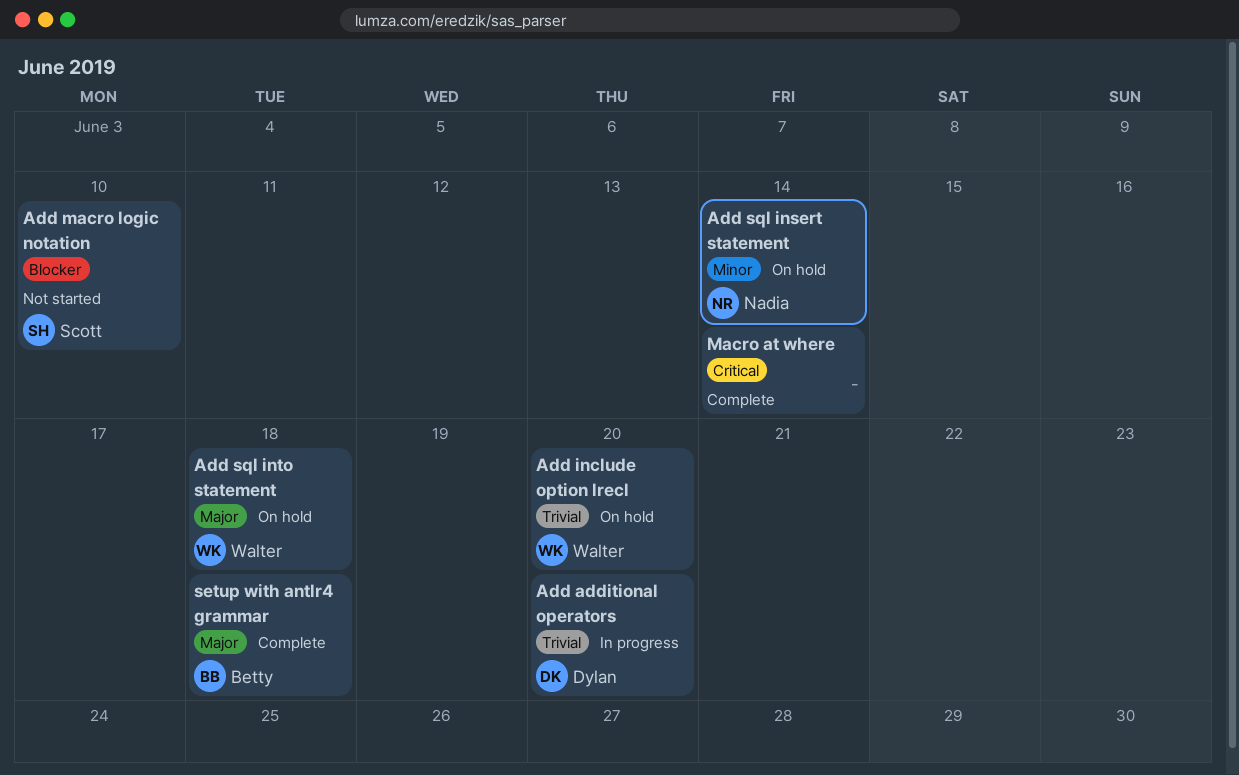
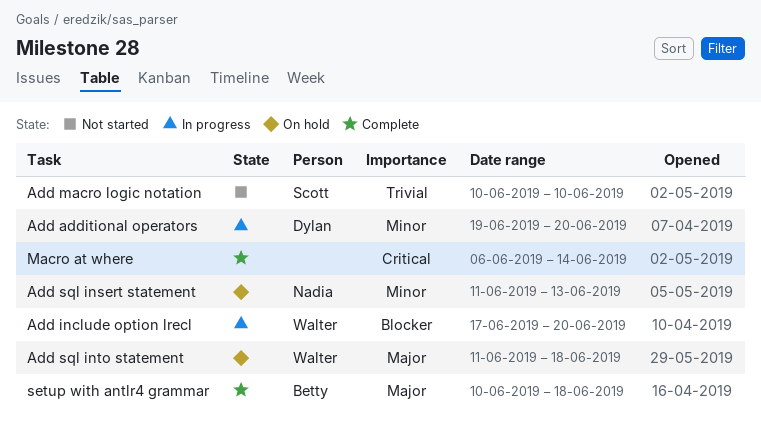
Add additional operators, priority: Trivial -> Minor
Add include option lrecl, status: On hold -> In progress
Add include option lrecl, priority: Trivial -> Blocker
Add macro logic notation, priority: Blocker -> Trivial
Add sql insert statement, due: Jun 14 -> Jun 13

